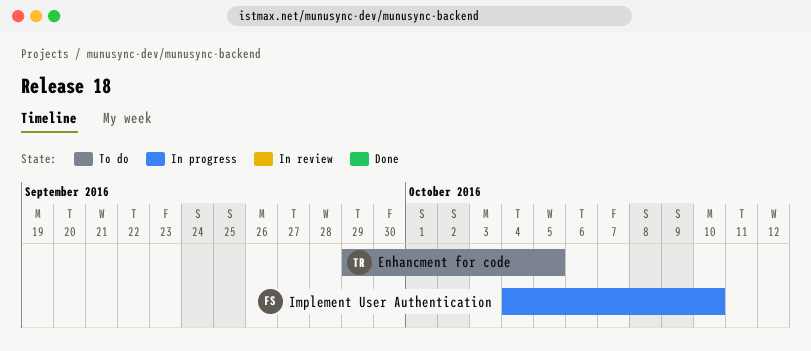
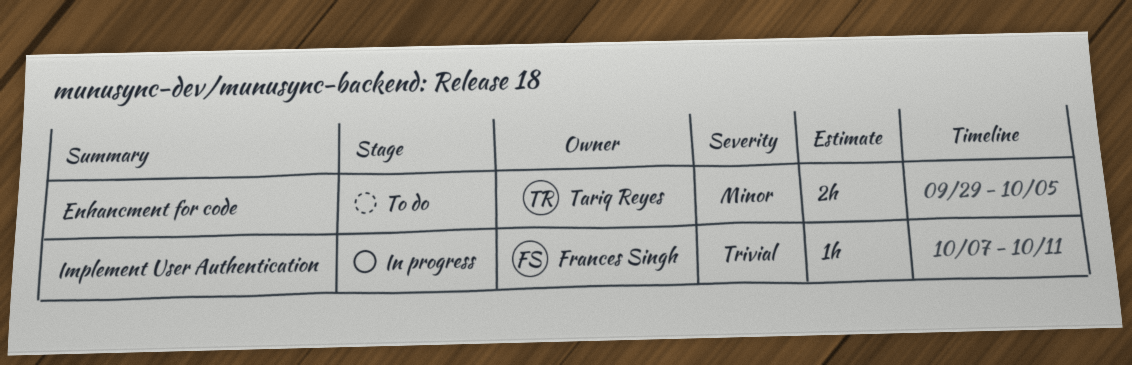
Implement User Authentication, start: Oct 4 -> Oct 7
Implement User Authentication, due: Oct 10 -> Oct 11

